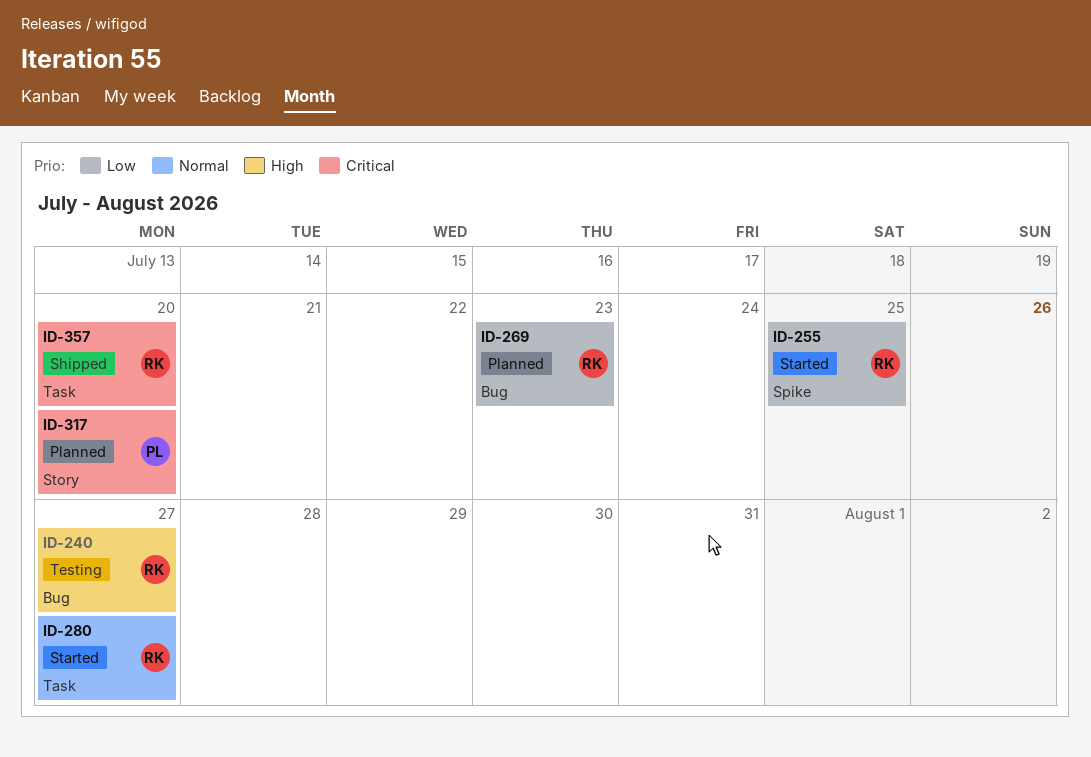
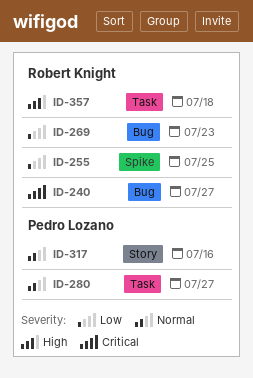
ID-240, priority: High -> Critical
ID-280, owner: Robert Knight -> Pedro Lozano
ID-317, priority: Critical -> Normal
ID-317, due: Jul 20 -> Jul 16
ID-357, priority: Critical -> High
ID-357, due: Jul 20 -> Jul 18

